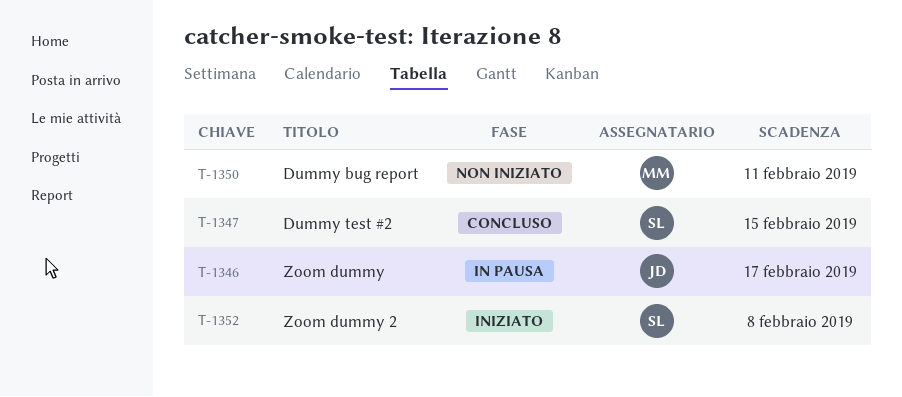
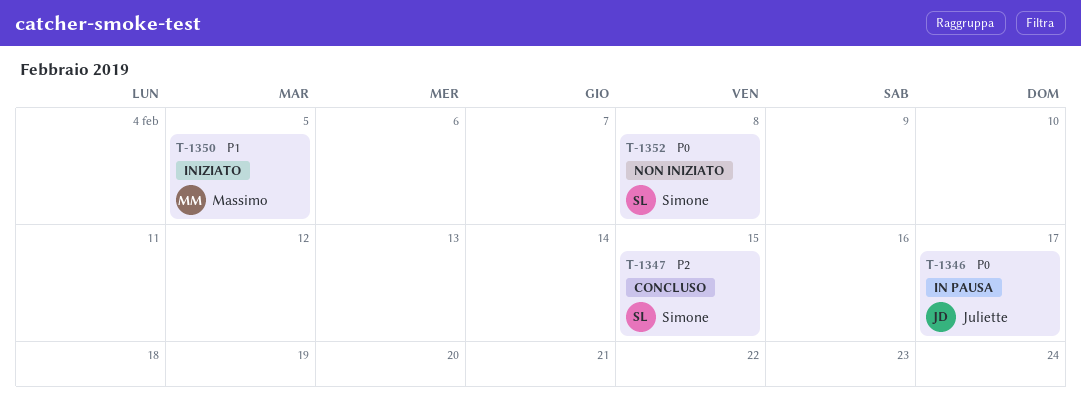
T-1350, status: Non iniziato -> Iniziato
T-1350, due: Feb 11 -> Feb 5
T-1352, status: Iniziato -> Non iniziato

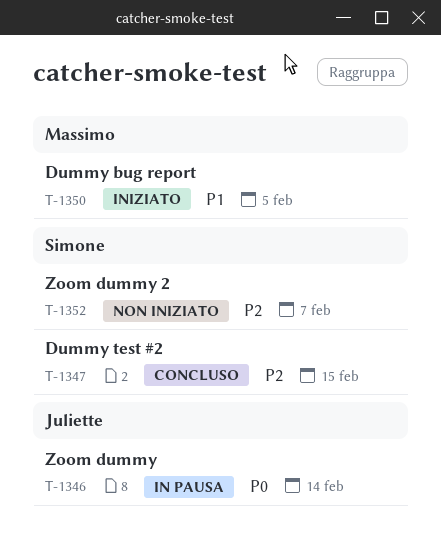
T-1346, due: Feb 17 -> Feb 14
T-1352, priority: P0 -> P2
T-1352, due: Feb 8 -> Feb 7

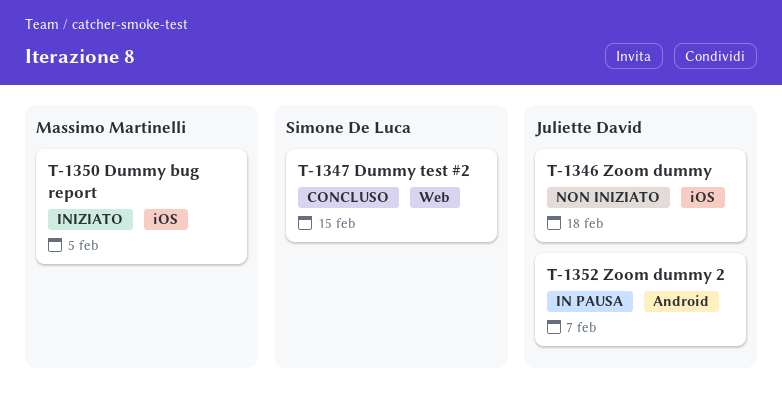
T-1346, status: In pausa -> Non iniziato
T-1346, due: Feb 14 -> Feb 18
T-1352, status: Non iniziato -> In pausa
T-1352, owner: Simone De Luca -> Juliette David

